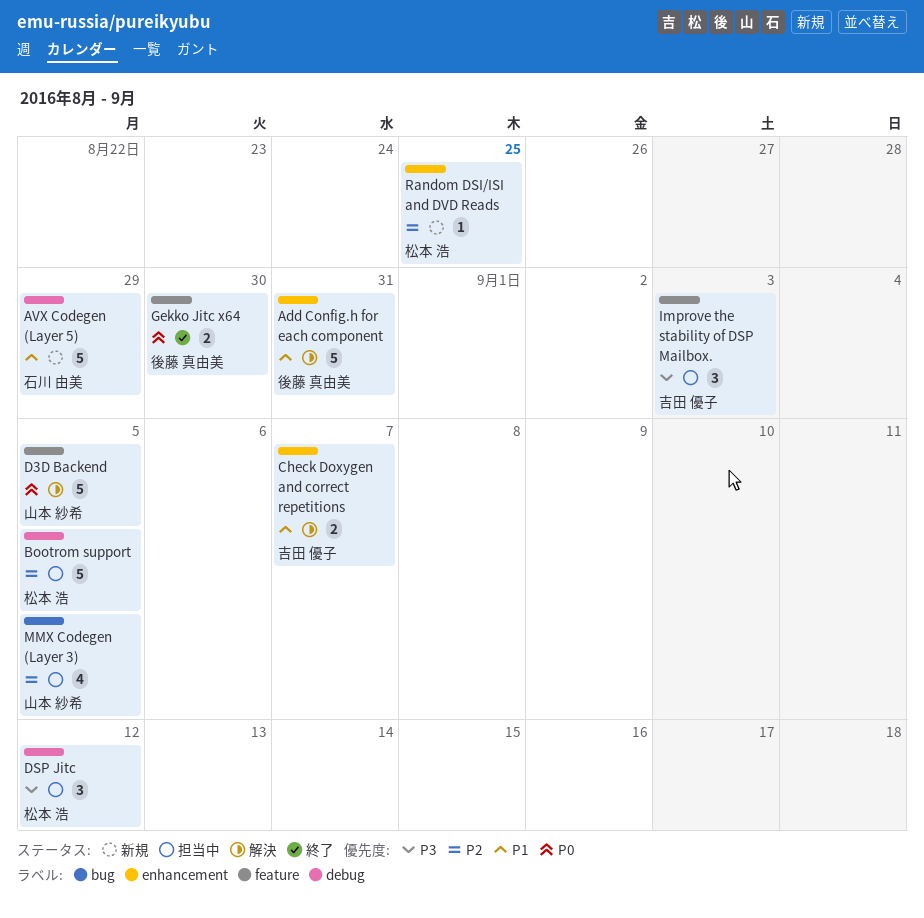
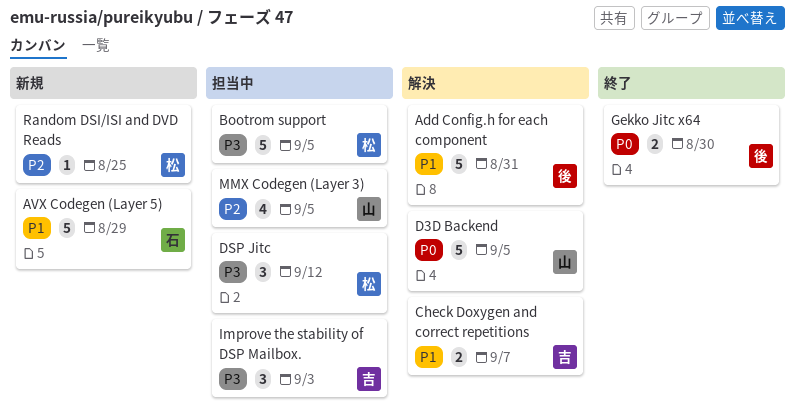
Bootrom support, priority: P2 -> P3

